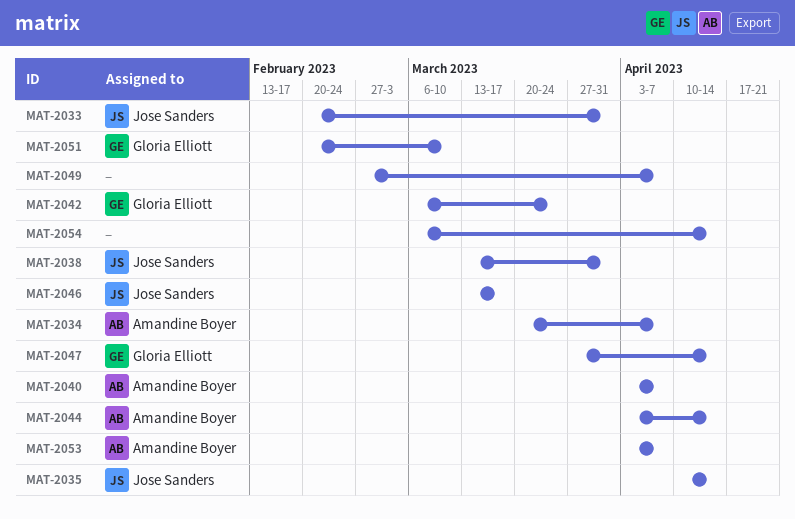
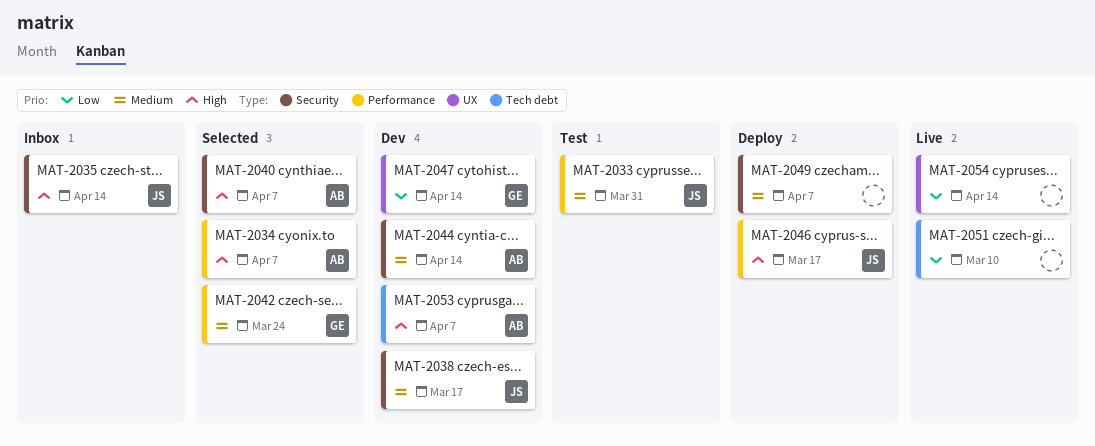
MAT-2038, due: Mar 31 -> Mar 17
MAT-2051, owner: Gloria Elliott -> none

